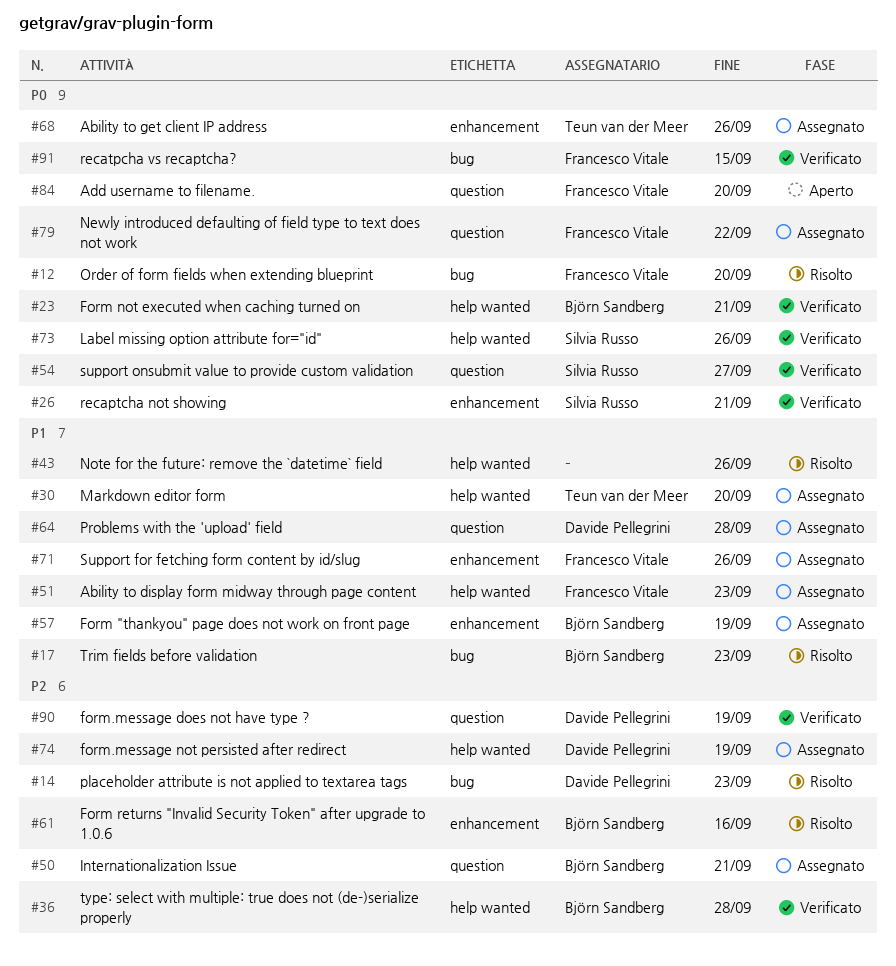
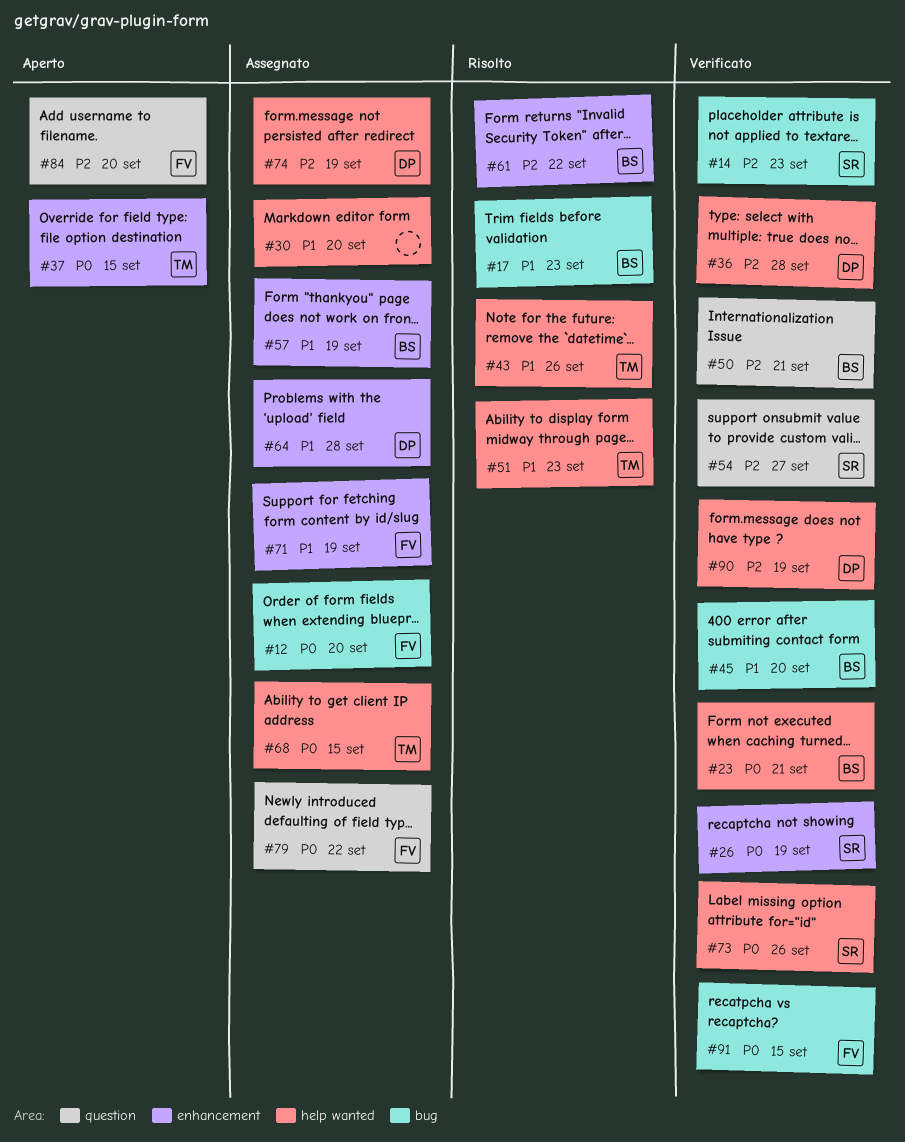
#12, status: Risolto -> Assegnato
#14, status: Risolto -> Verificato
#14, owner: Davide Pellegrini -> Silvia Russo
#26, due: Sep 21 -> Sep 19
#30, owner: Teun van der Meer -> none
#36, owner: Björn Sandberg -> Davide Pellegrini
#37: none -> present
#43, owner: none -> Teun van der Meer
#45: none -> present
#50, status: Assegnato -> Verificato
#51, status: Assegnato -> Risolto
#51, owner: Francesco Vitale -> Teun van der Meer
#54, priority: P0 -> P2
#61, due: Sep 16 -> Sep 22
#64, label: question -> enhancement
#68, label: enhancement -> help wanted
#68, due: Sep 26 -> Sep 15
#71, due: Sep 26 -> Sep 19
#84, priority: P0 -> P2
#90, label: question -> help wanted

